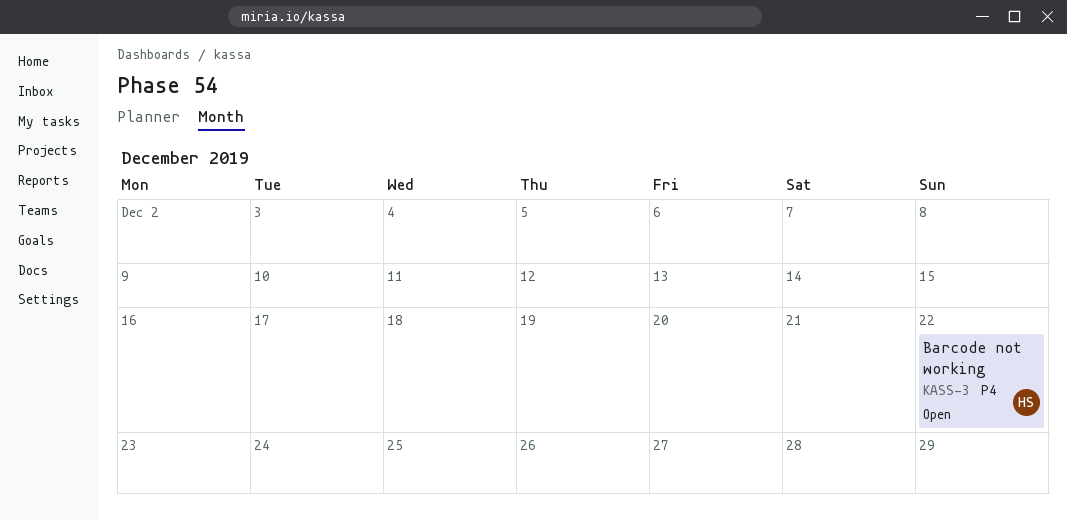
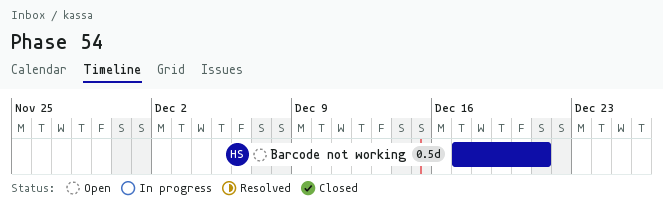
Barcode not working, due: Dec 22 -> Dec 21

